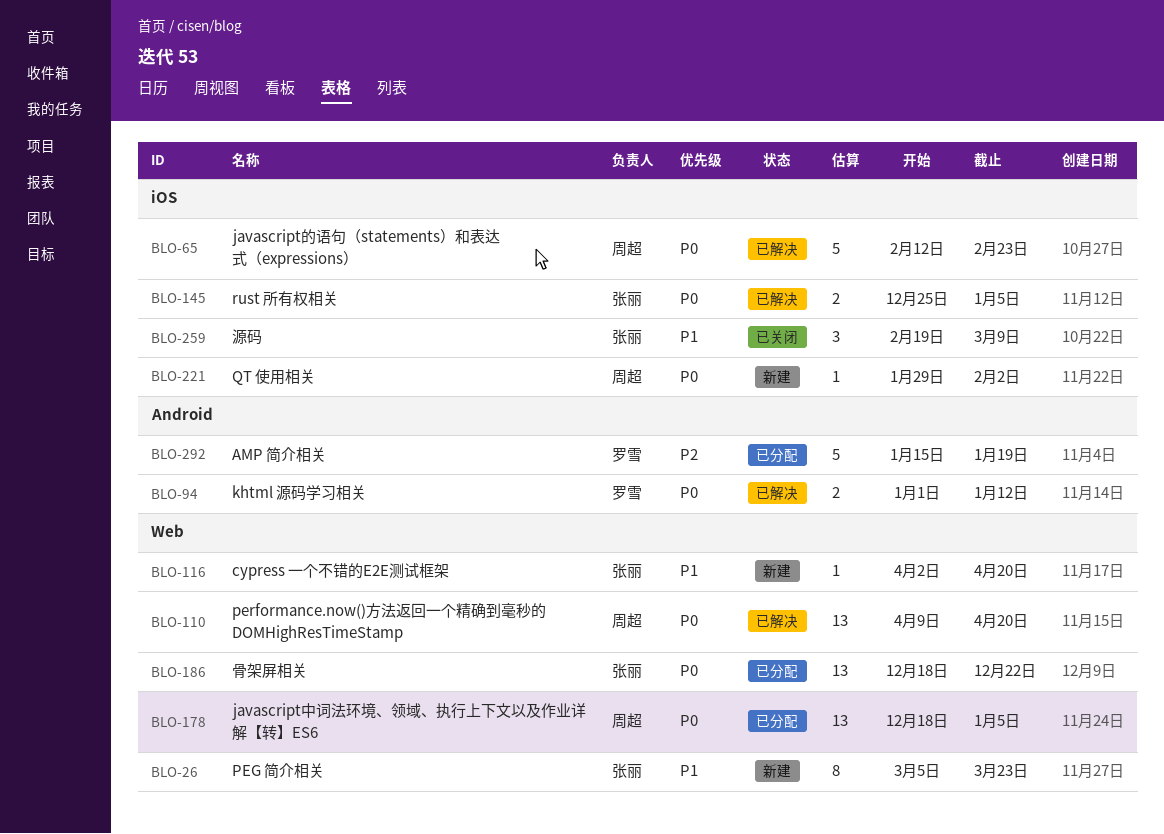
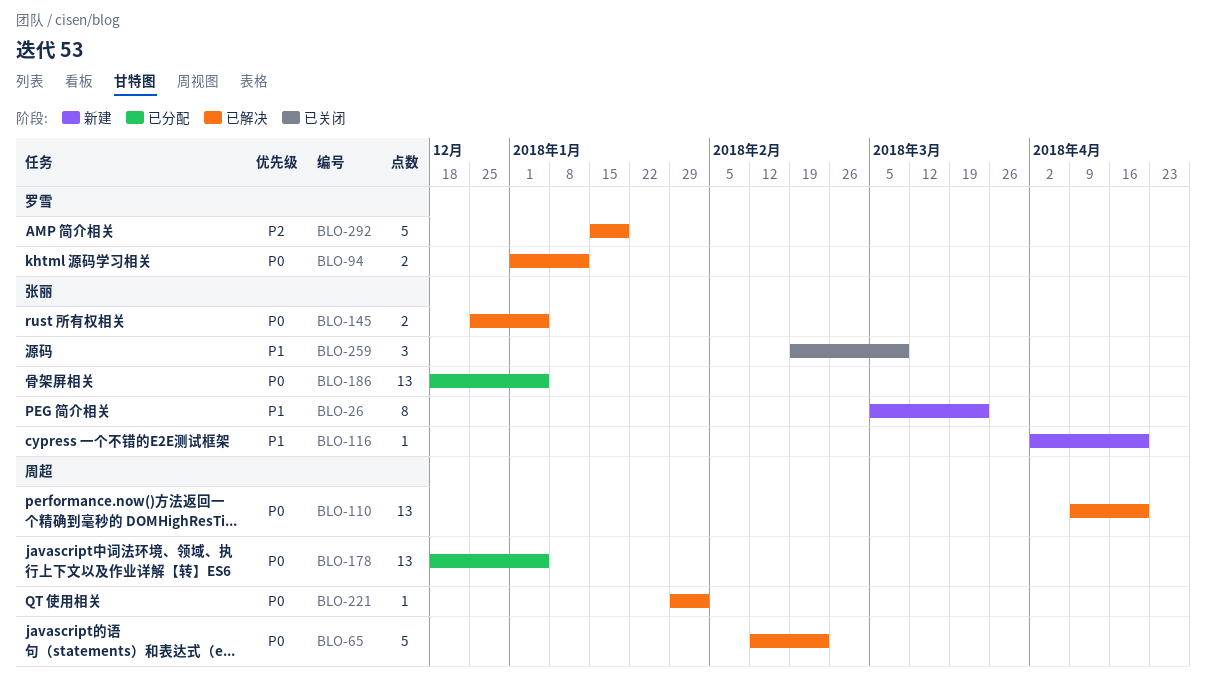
BLO-186, due: Dec 22 -> Jan 5
BLO-221, status: 新建 -> 已解决
BLO-292, status: 已分配 -> 已解决

